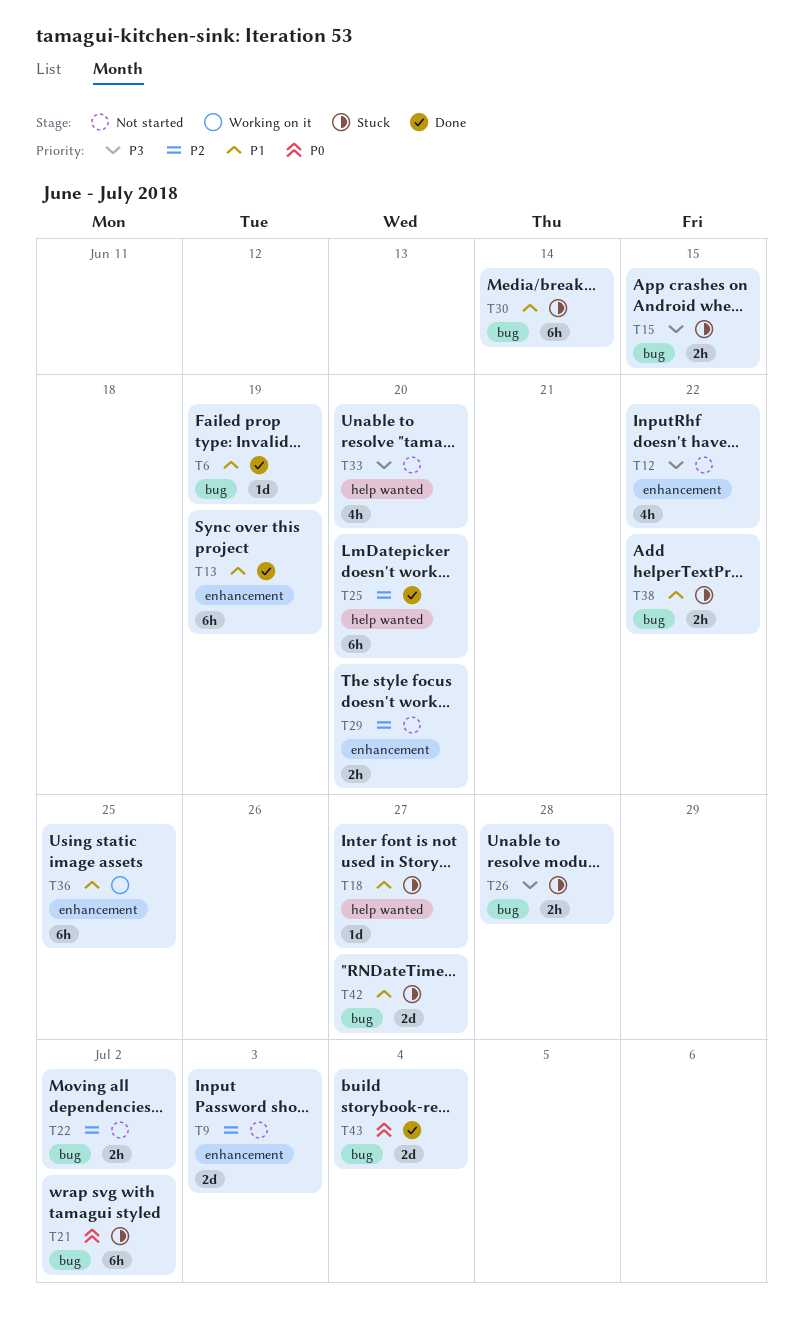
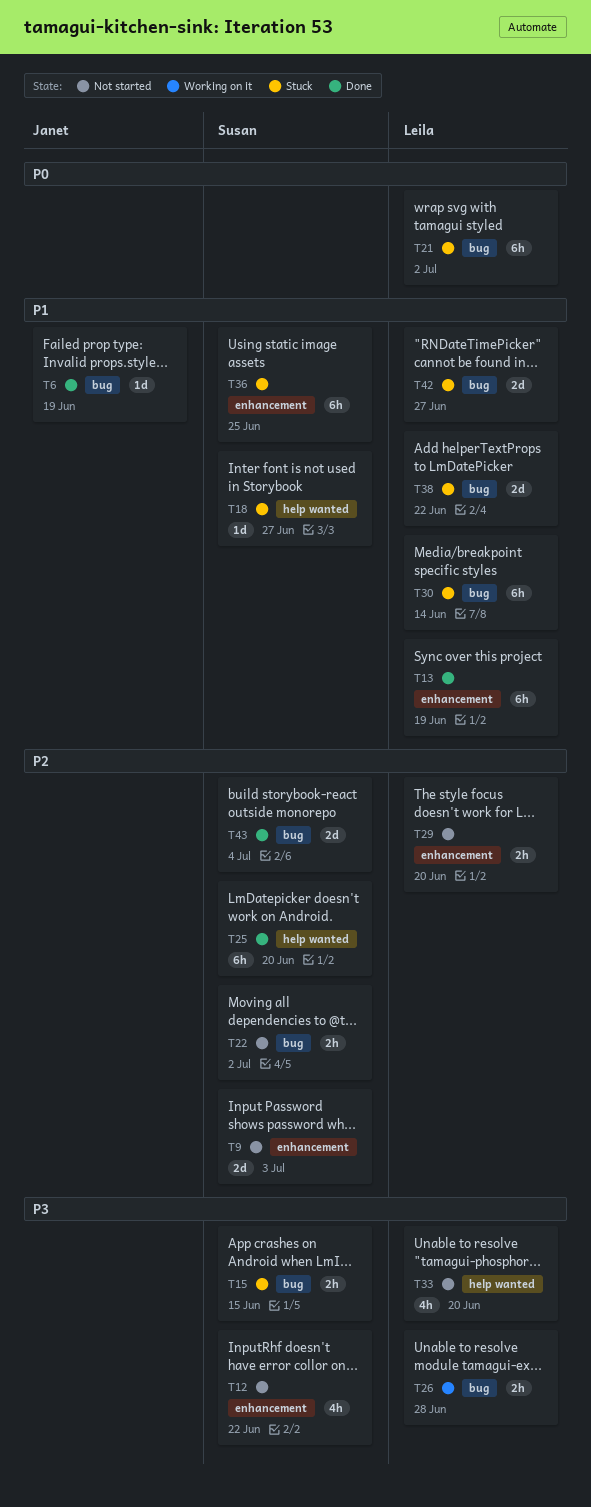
T26, status: Stuck -> Working on it
T36, status: Working on it -> Stuck
T38, estimate: 2h -> 2d
T43, priority: P0 -> P2

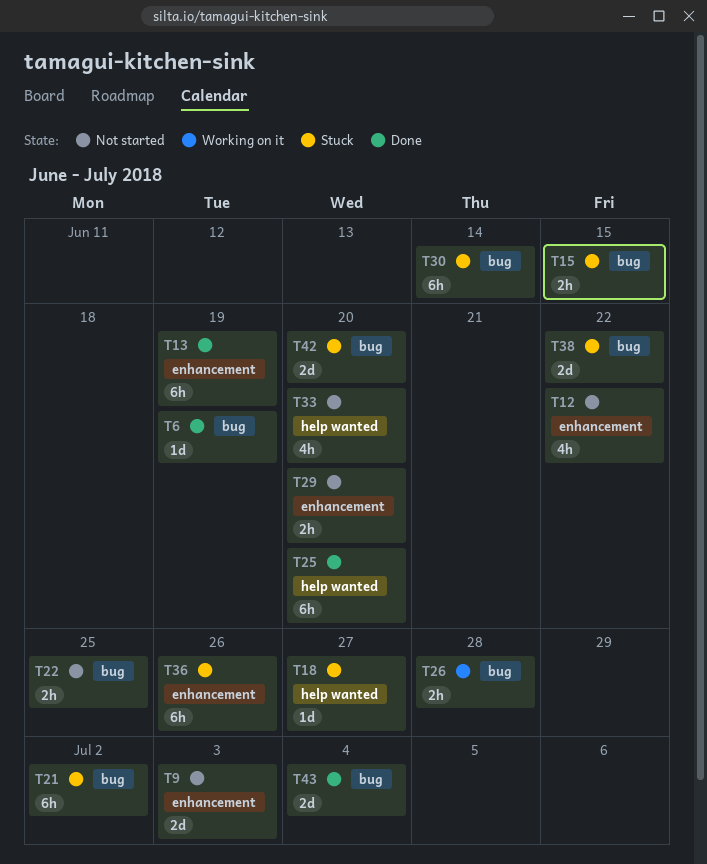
T22, due: Jul 2 -> Jun 25
T36, due: Jun 25 -> Jun 26
T42, due: Jun 27 -> Jun 20

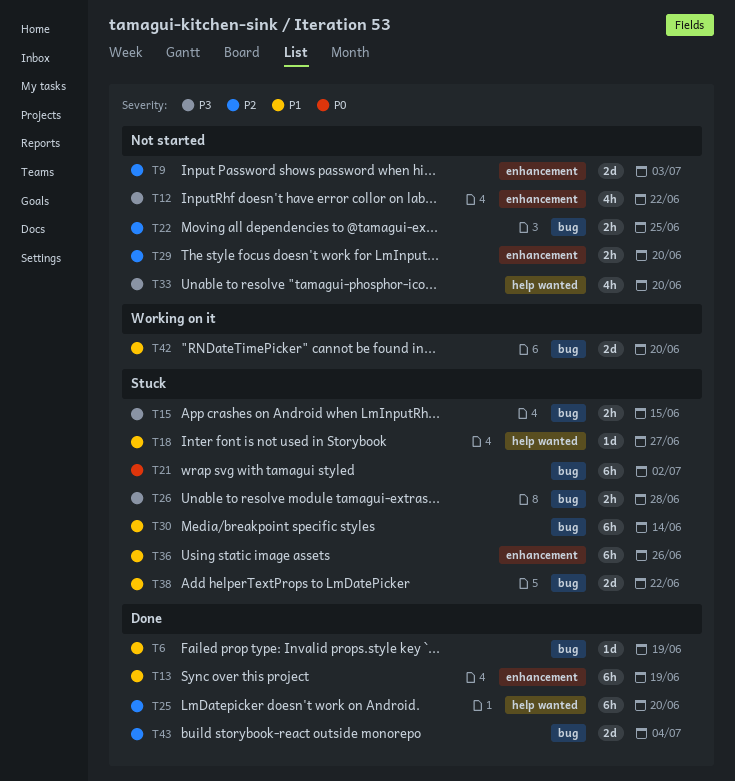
T26, status: Working on it -> Stuck
T42, status: Stuck -> Working on it

